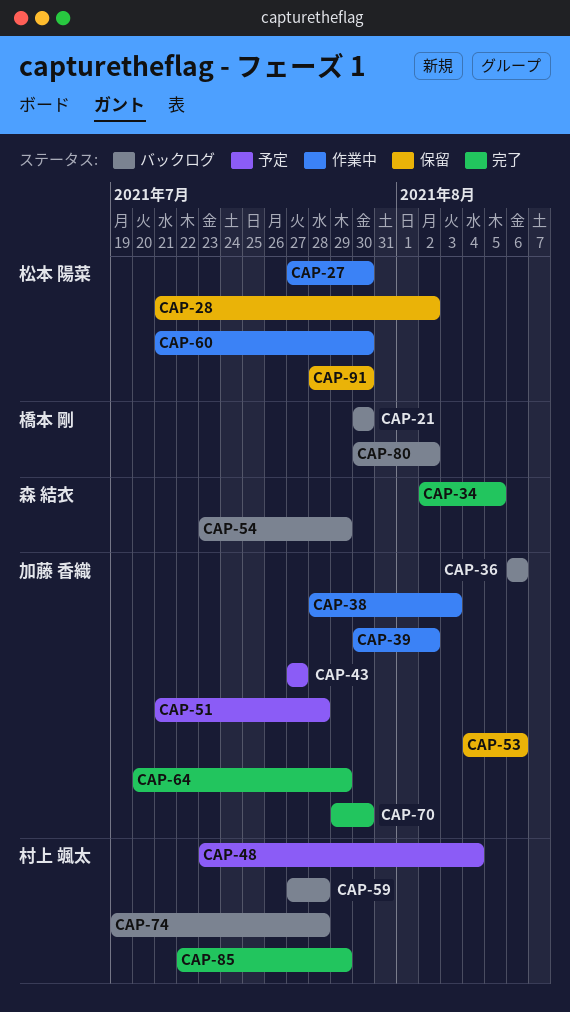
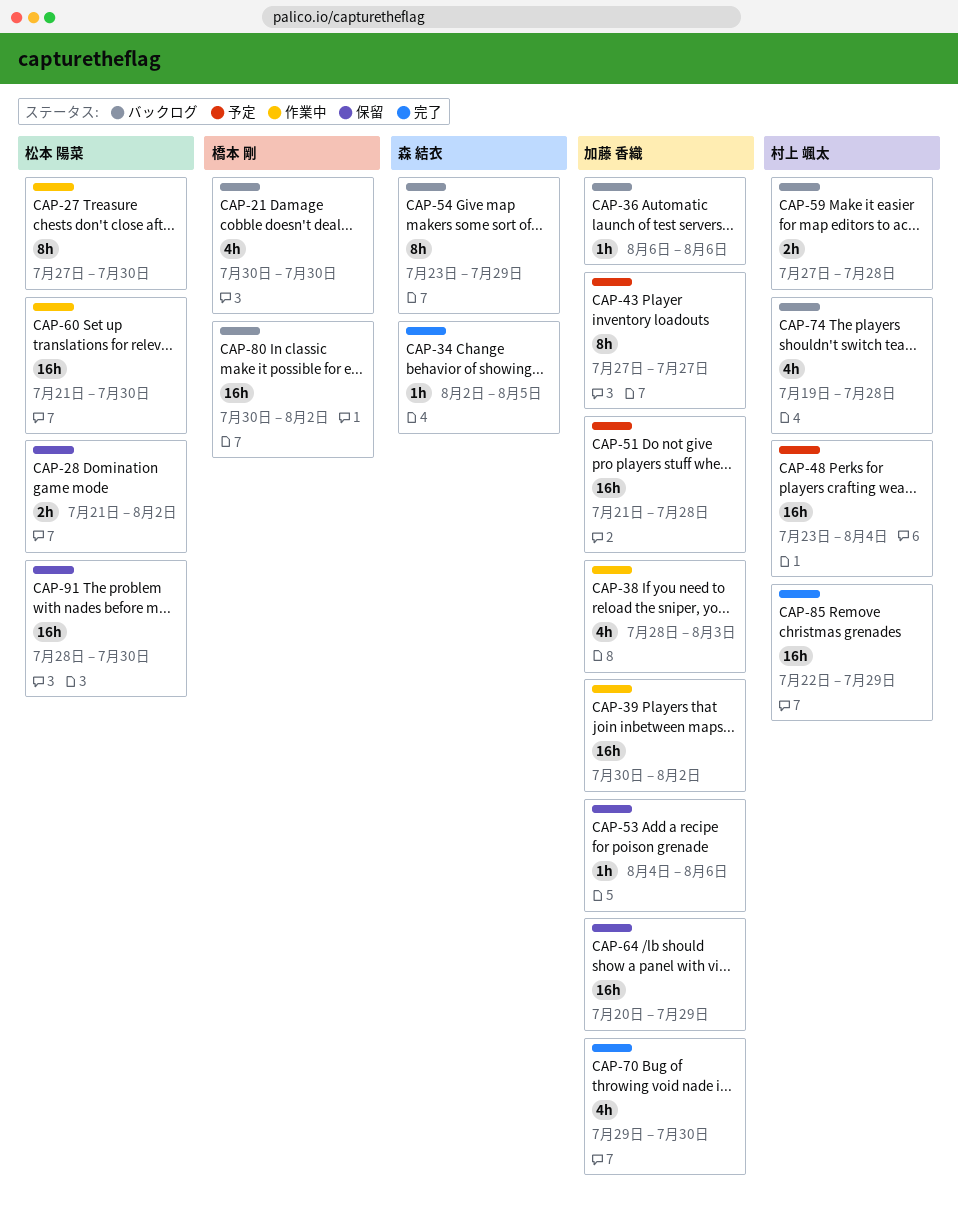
CAP-64, status: 完了 -> 保留

